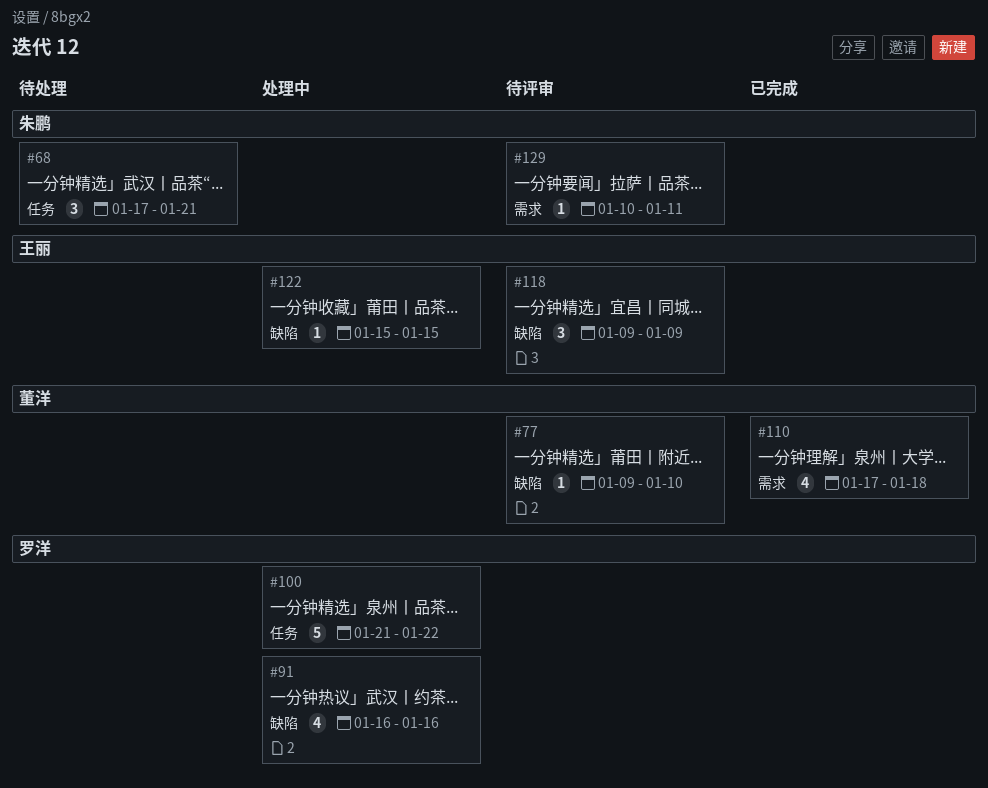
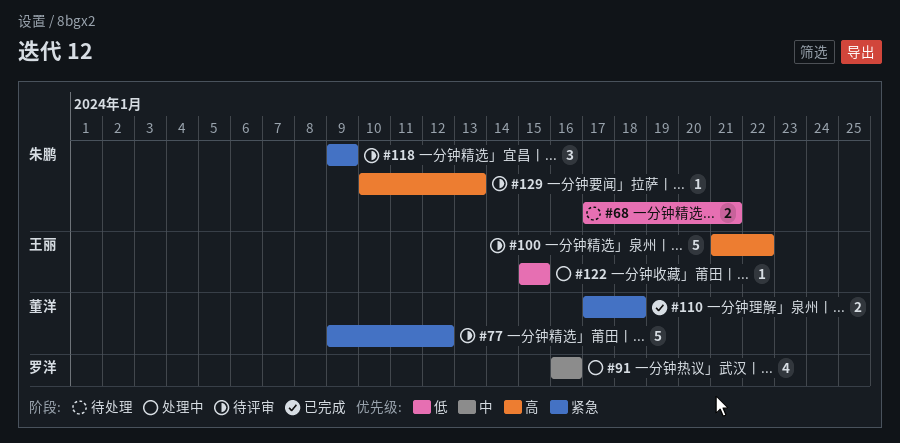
#68, estimate: 3 -> 2
#77, estimate: 1 -> 5
#77, due: Jan 10 -> Jan 12
#100, status: 处理中 -> 待评审
#100, owner: 罗洋 -> 王丽
#110, estimate: 4 -> 2
#118, owner: 王丽 -> 朱鹏
#129, due: Jan 11 -> Jan 13

